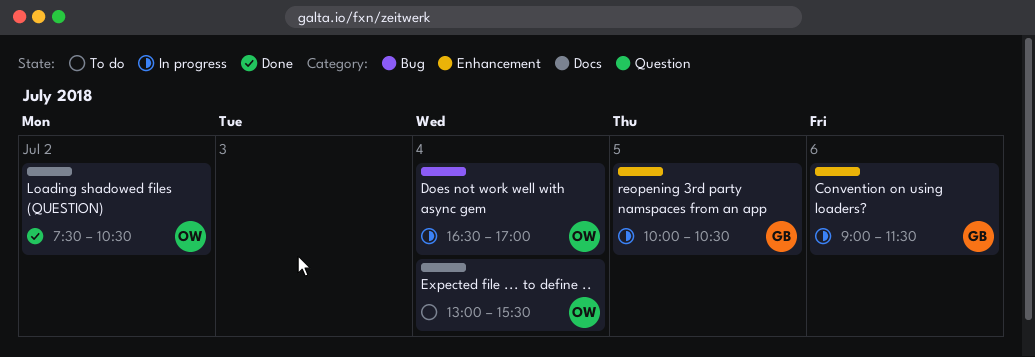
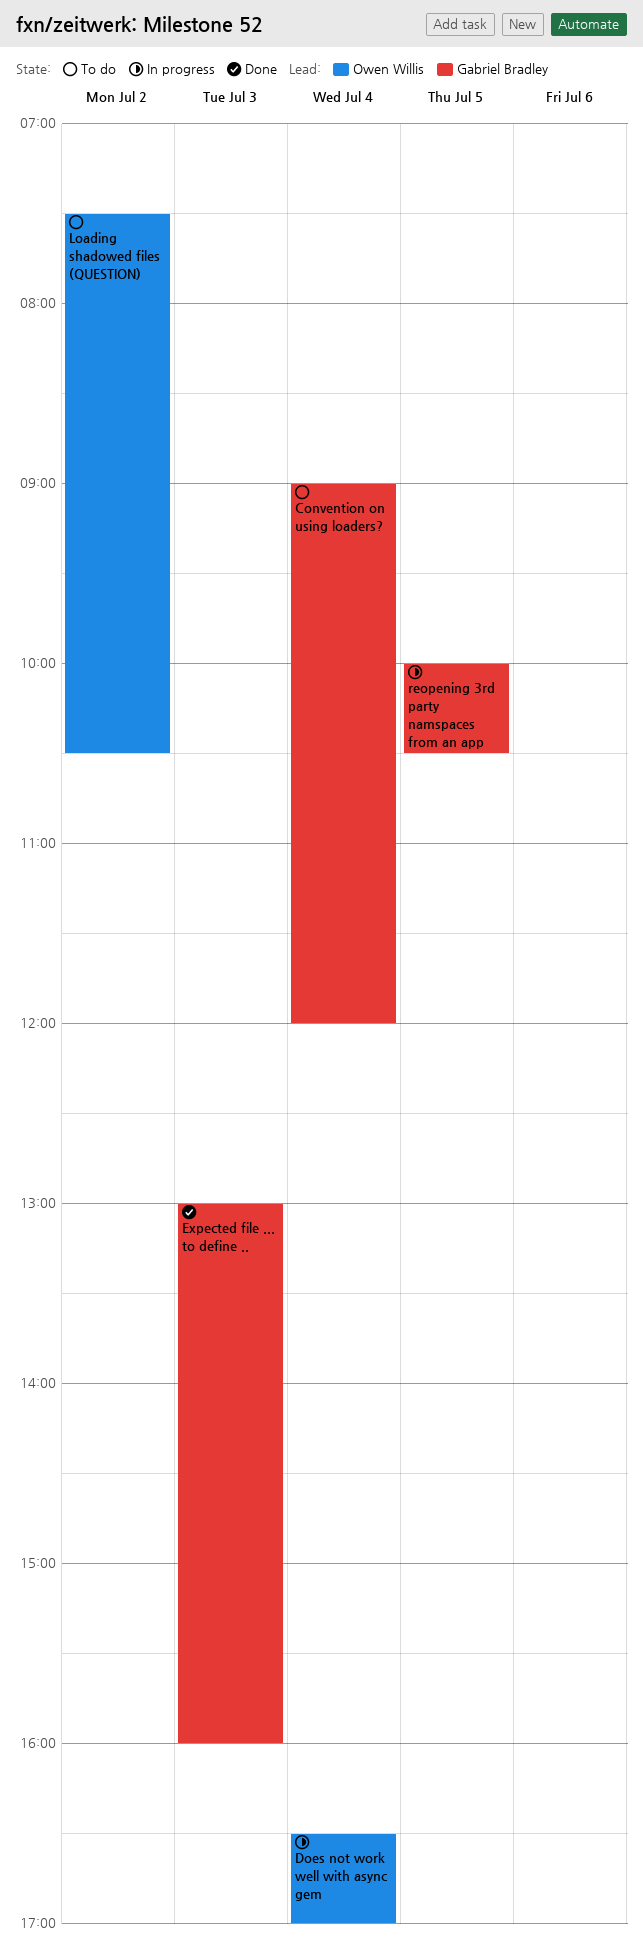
Convention on using loaders?, status: In progress -> To do
Convention on using loaders?, day: Jul 6 -> Jul 4
Convention on using loaders?, ends: 11:30 -> 12:00
Expected file ... to define .., status: To do -> Done
Expected file ... to define .., owner: Owen Willis -> Gabriel Bradley
Expected file ... to define .., day: Jul 4 -> Jul 3
Expected file ... to define .., ends: 15:30 -> 16:00
Loading shadowed files (QUESTION), status: Done -> To do

